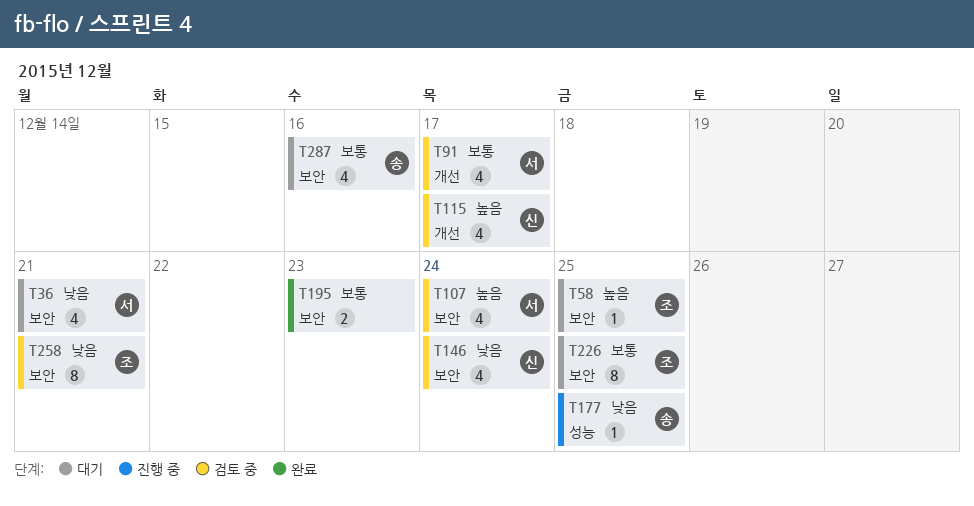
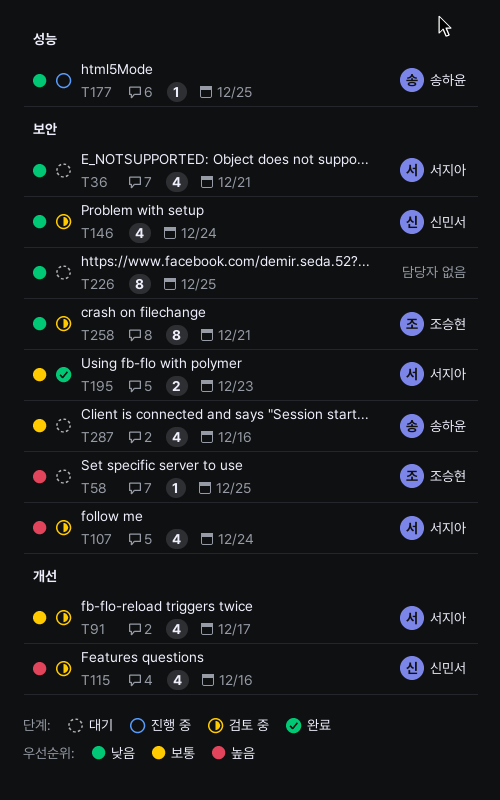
T115, due: Dec 17 -> Dec 16
T195, owner: none -> 서지아
T226, owner: 조승현 -> none
T226, priority: 보통 -> 낮음

